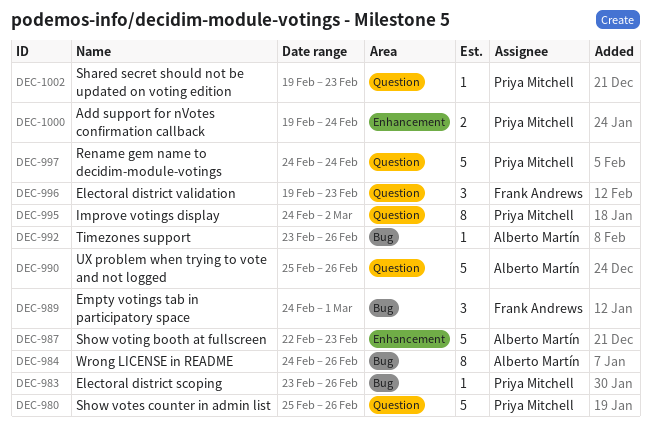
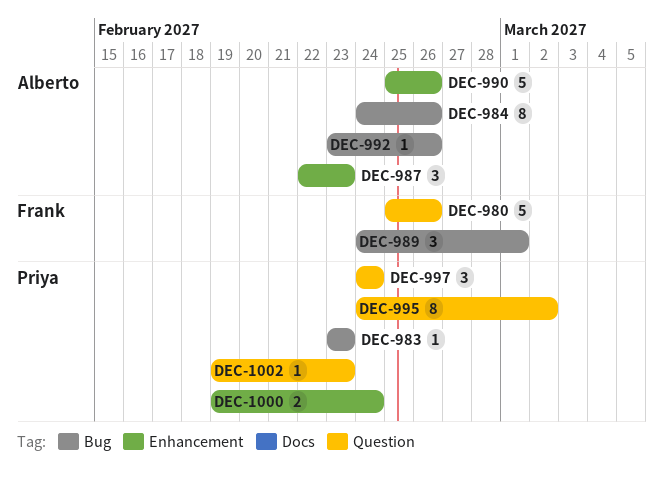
DEC-980, owner: Priya Mitchell -> Frank Andrews
DEC-983, due: Feb 26 -> Feb 23
DEC-987, estimate: 5 -> 3
DEC-990, label: Question -> Enhancement
DEC-996: present -> none
DEC-997, estimate: 5 -> 3

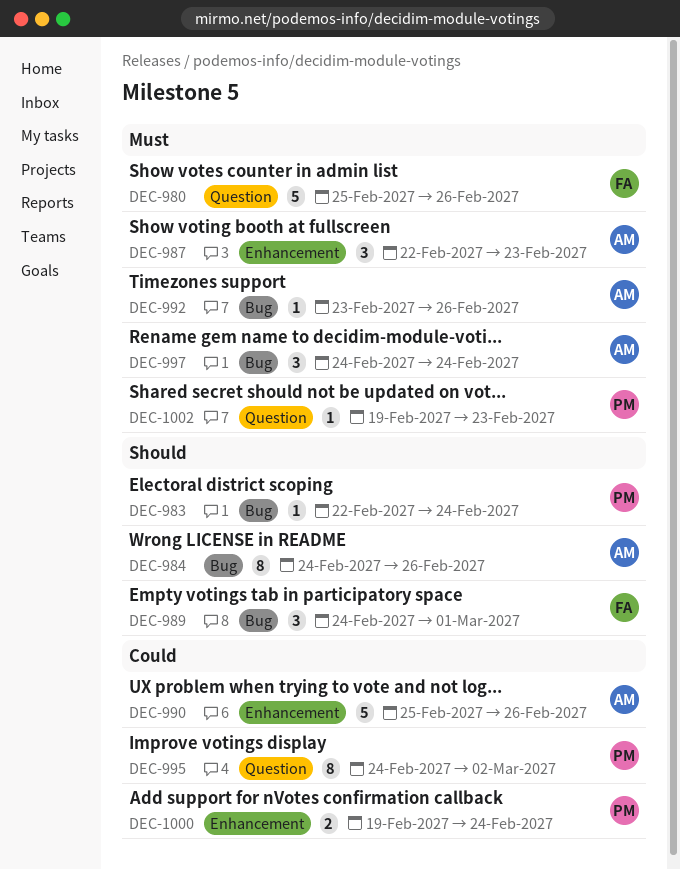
DEC-983, start: Feb 23 -> Feb 22
DEC-983, due: Feb 23 -> Feb 24
DEC-997, owner: Priya -> Alberto
DEC-997, label: Question -> Bug

